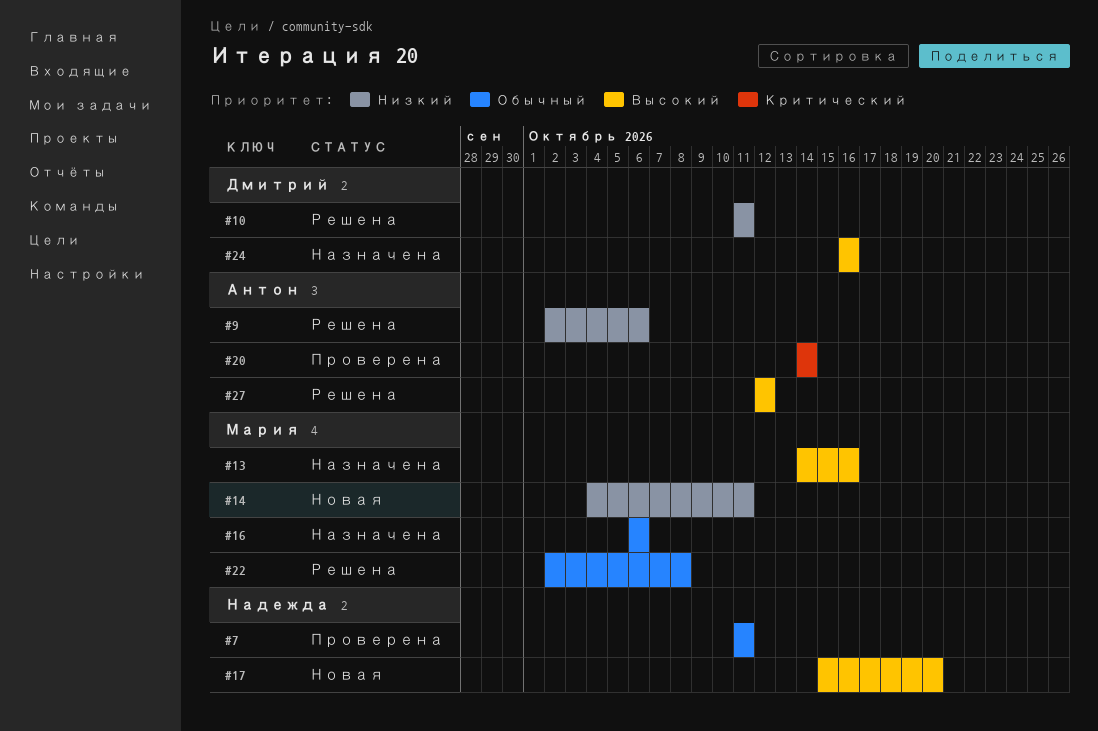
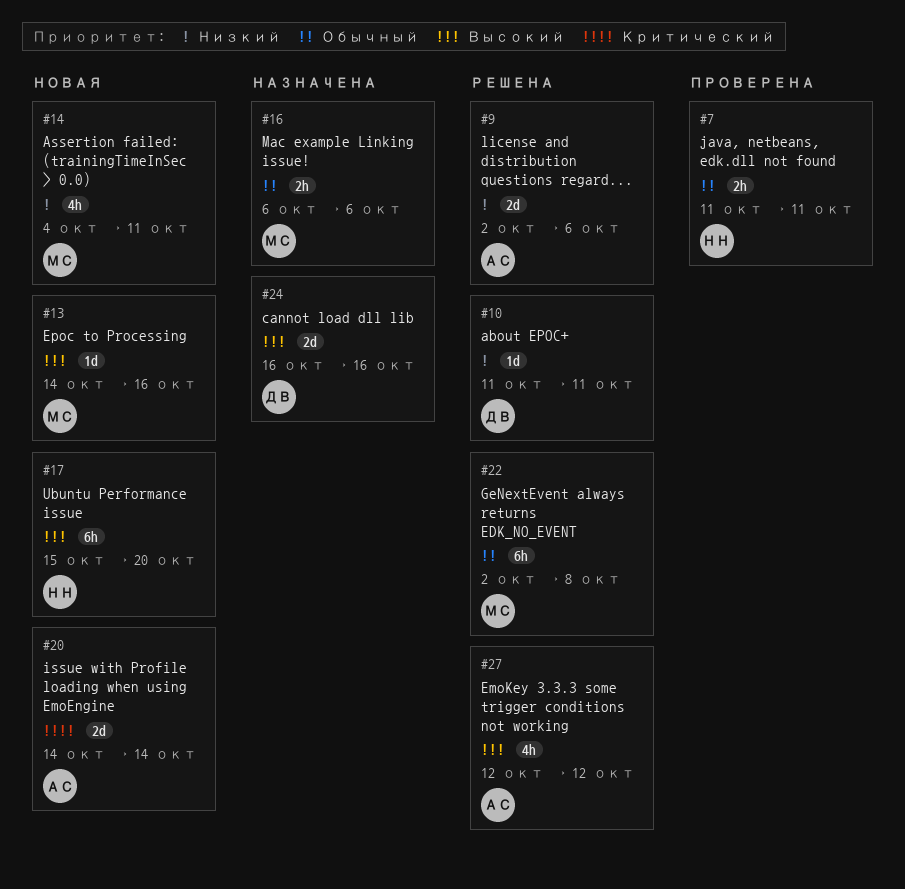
#13, status: Назначена -> Новая
#20, status: Проверена -> Новая

